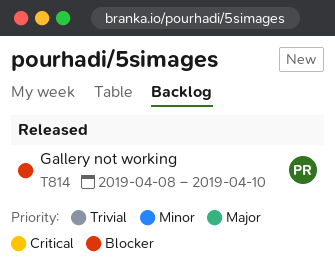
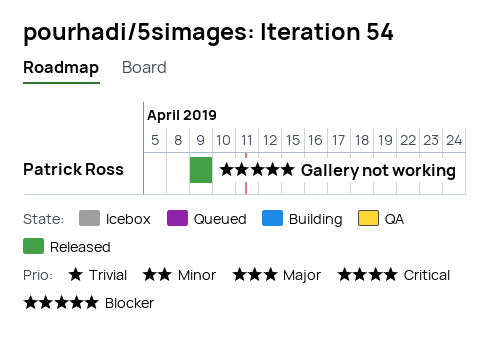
Gallery not working, start: Apr 8 -> Apr 9
Gallery not working, due: Apr 10 -> Apr 9

